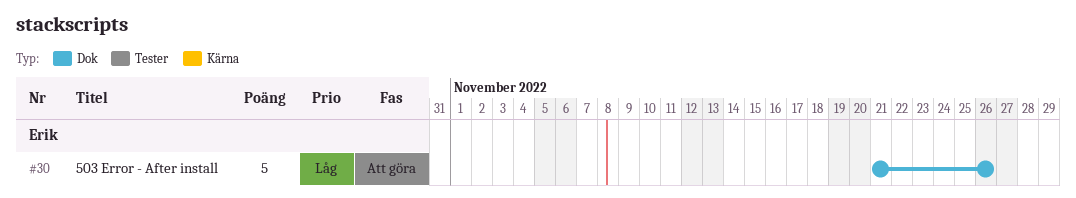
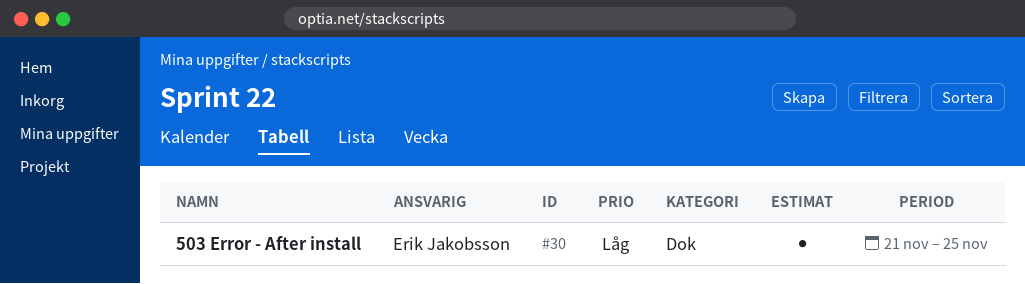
#30, estimate: 5 -> 1
#30, due: Nov 26 -> Nov 25

